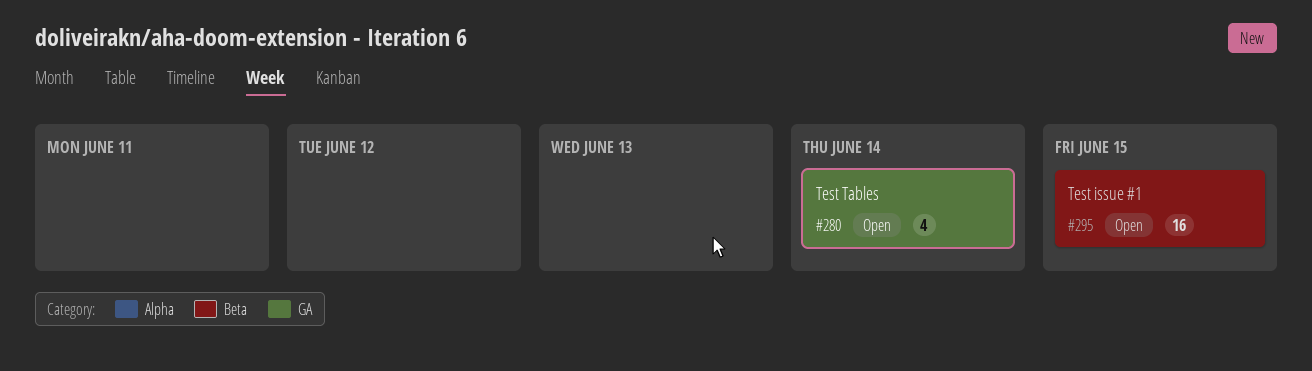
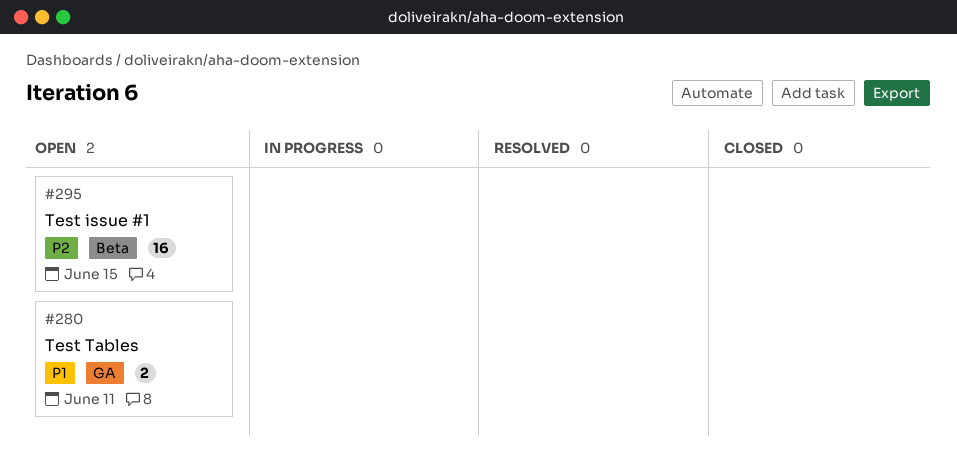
#280, estimate: 4 -> 2
#280, due: Jun 14 -> Jun 11

